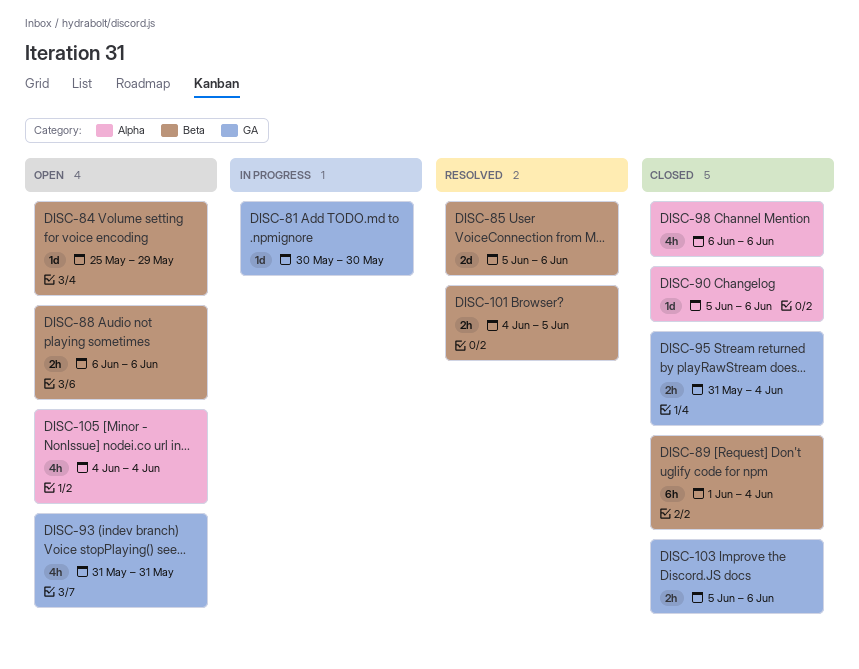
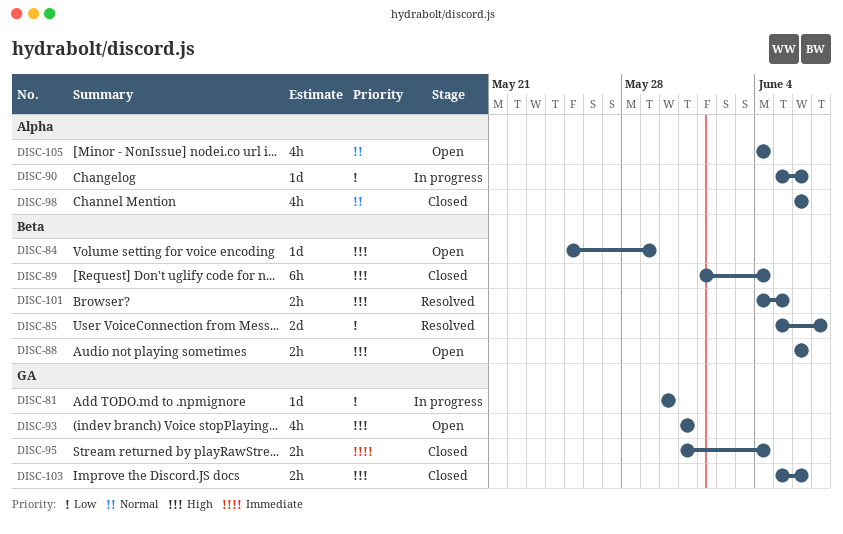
DISC-85, due: Jun 6 -> Jun 7
DISC-90, status: Closed -> In progress

